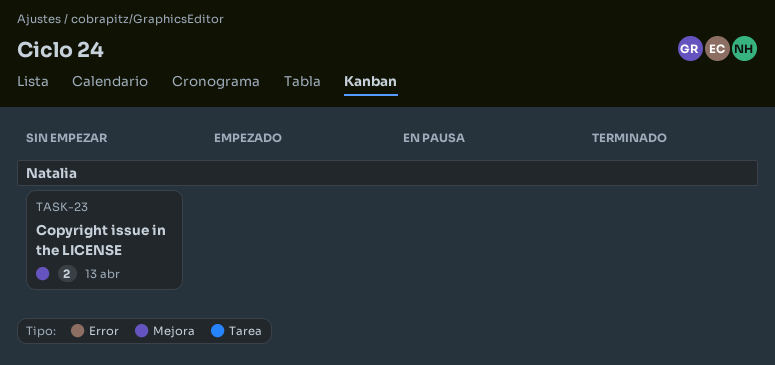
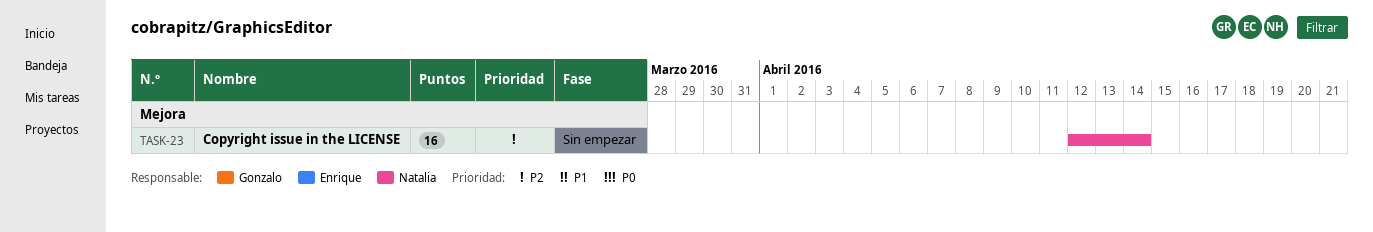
TASK-23, estimate: 2 -> 16
TASK-23, due: Apr 13 -> Apr 14

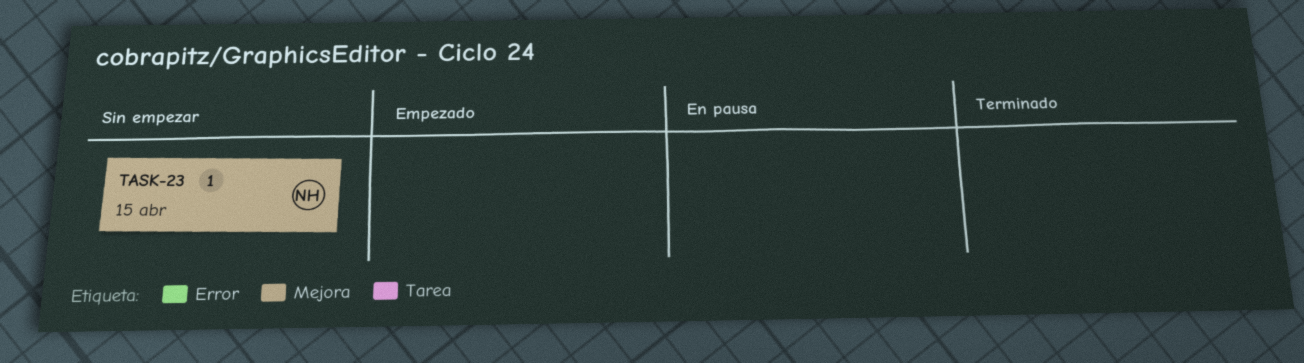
TASK-23, estimate: 16 -> 1
TASK-23, due: Apr 14 -> Apr 15

